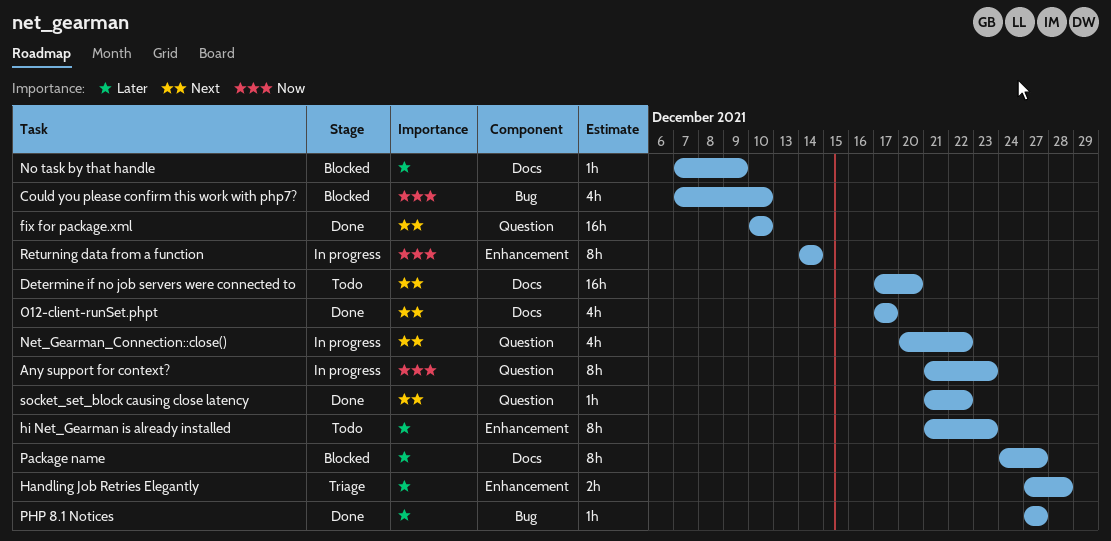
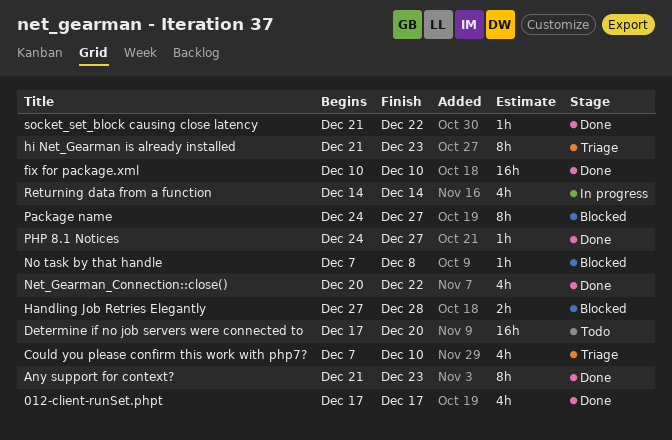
Any support for context?, status: In progress -> Done
Could you please confirm this work with php7?, status: Blocked -> Triage
Handling Job Retries Elegantly, status: Triage -> Blocked
hi Net_Gearman is already installed, status: Todo -> Triage
Net_Gearman_Connection::close(), status: In progress -> Done
No task by that handle, due: Dec 9 -> Dec 8
PHP 8.1 Notices, start: Dec 27 -> Dec 24
Returning data from a function, estimate: 8h -> 4h

